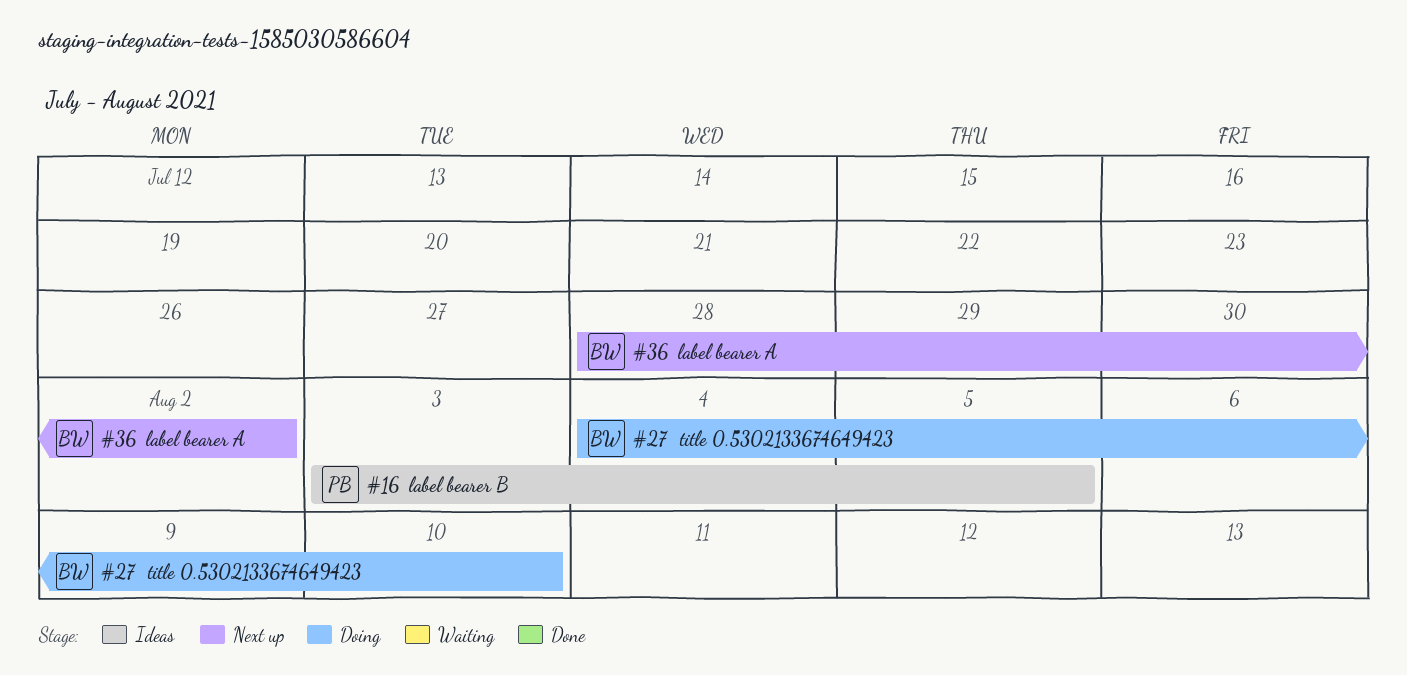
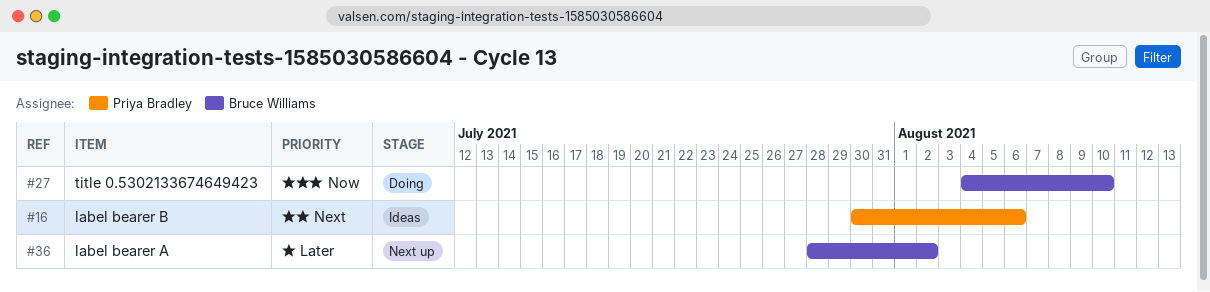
#16, start: Aug 3 -> Jul 30
#16, due: Aug 5 -> Aug 6

